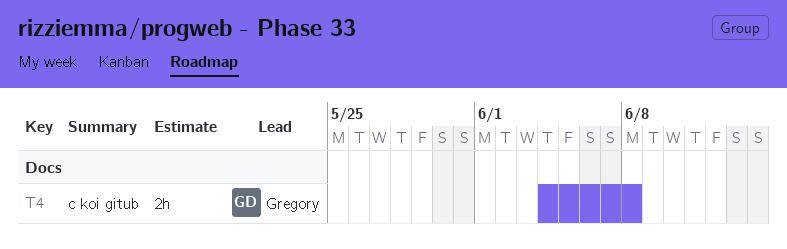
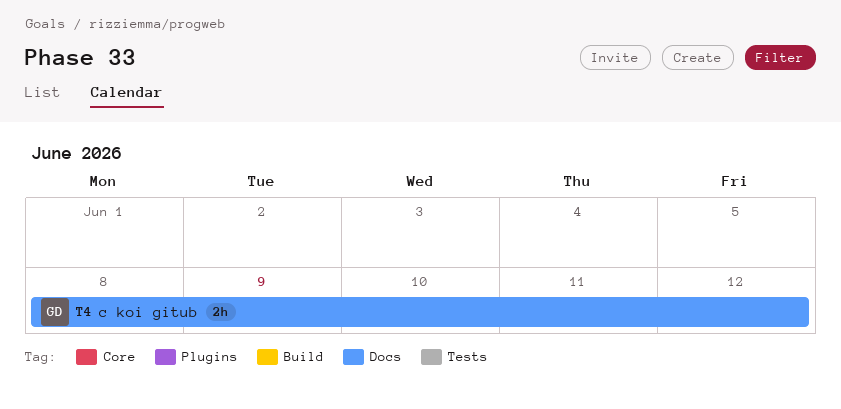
T4, start: Jun 4 -> Jun 8
T4, due: Jun 8 -> Jun 12

